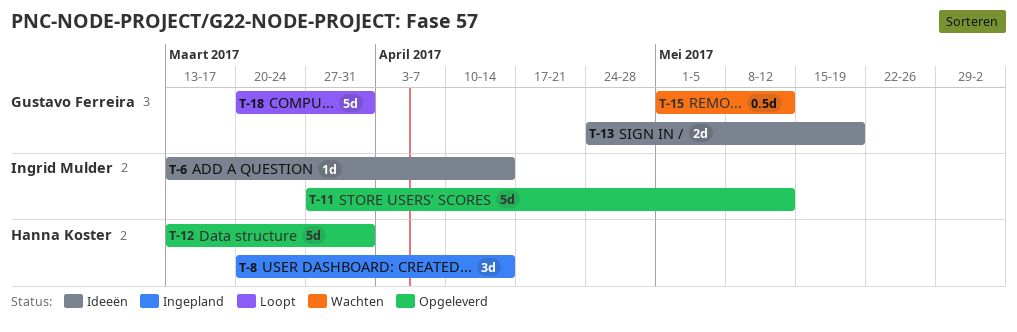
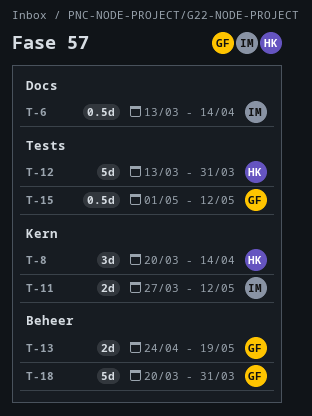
T-6, estimate: 1d -> 0.5d
T-11, estimate: 5d -> 2d

